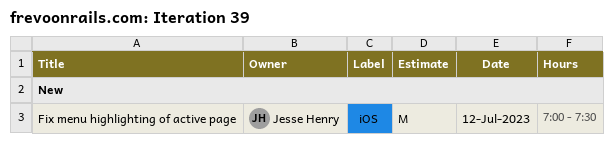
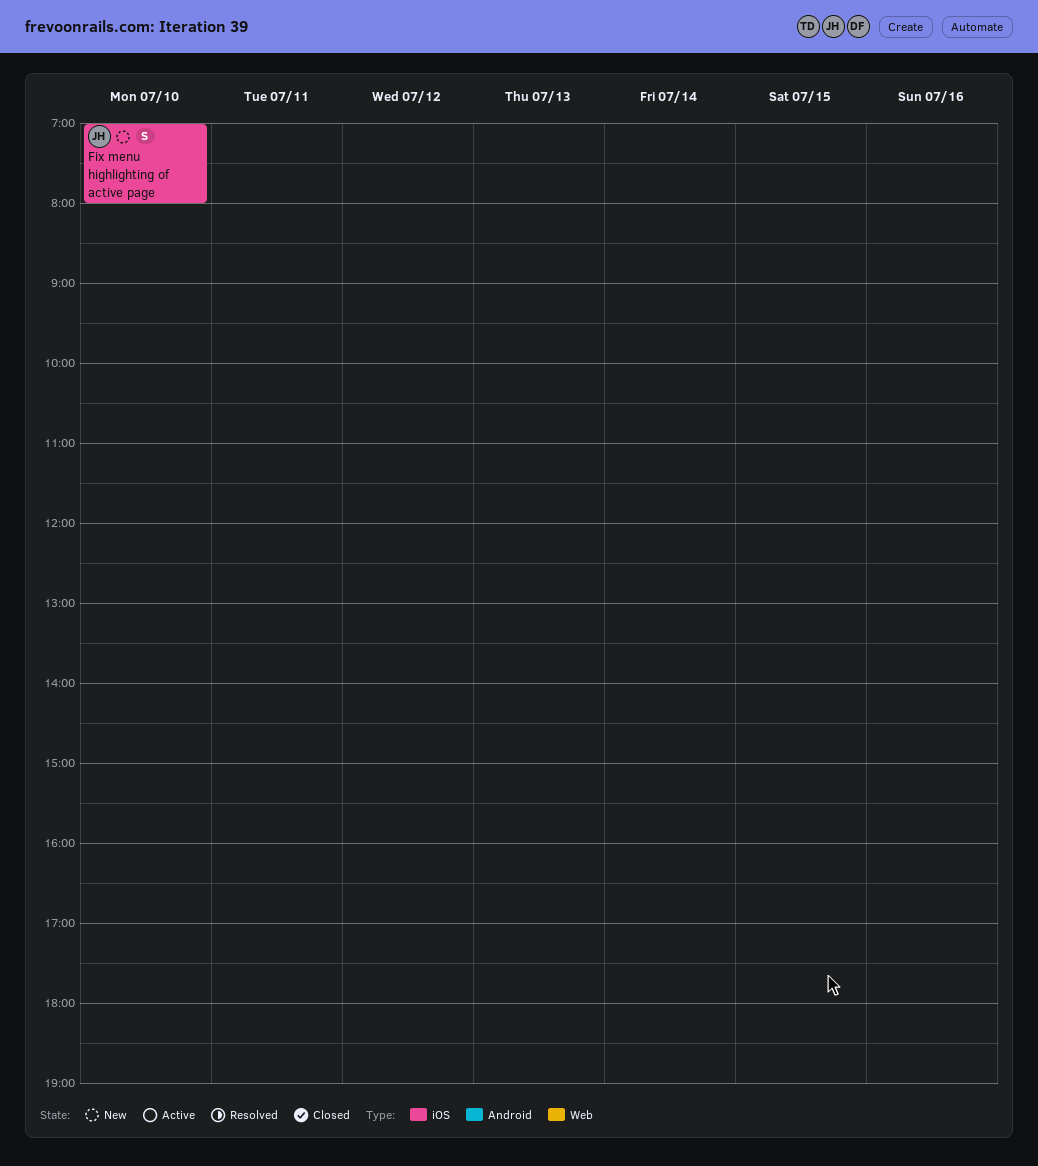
Fix menu highlighting of active page, estimate: M -> S
Fix menu highlighting of active page, day: Jul 12 -> Jul 10
Fix menu highlighting of active page, ends: 07:30 -> 08:00

